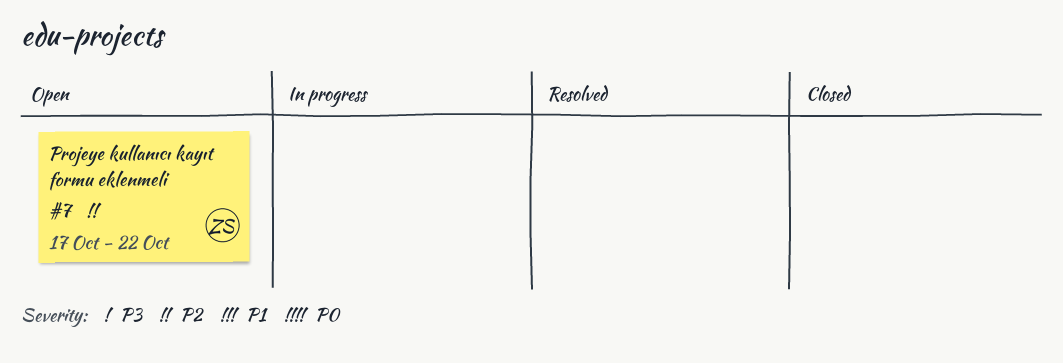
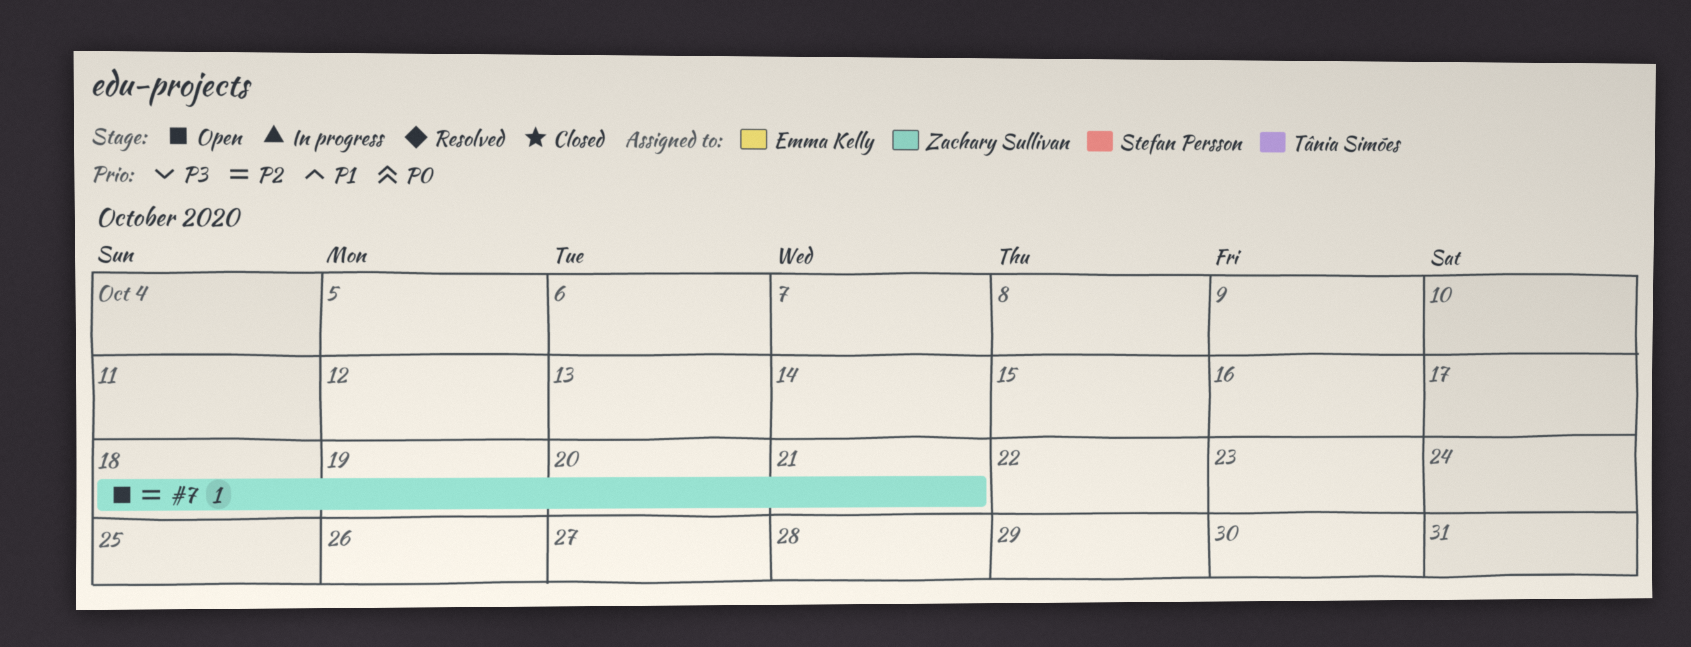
#7, start: Oct 17 -> Oct 18
#7, due: Oct 22 -> Oct 21

